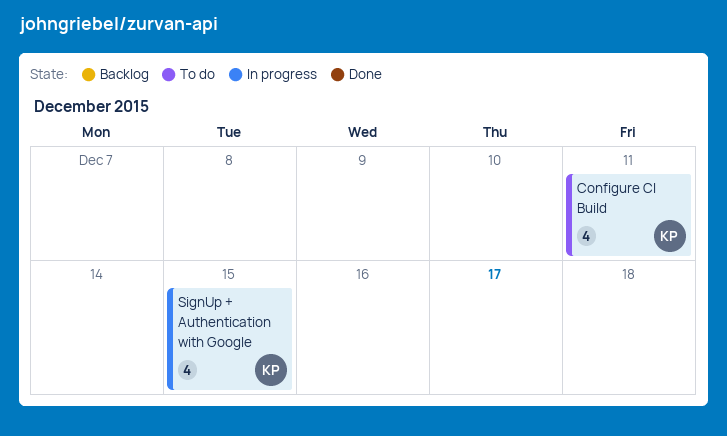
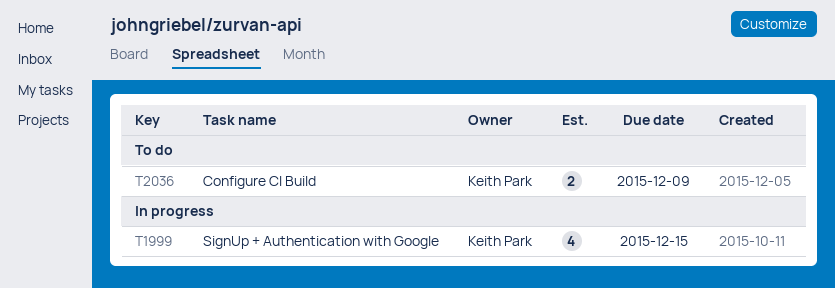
Configure CI Build, estimate: 4 -> 2
Configure CI Build, due: Dec 11 -> Dec 9

